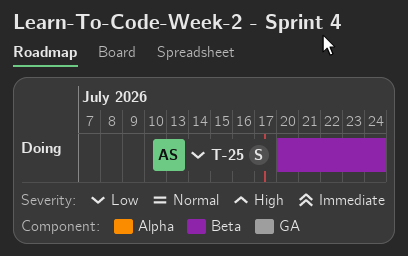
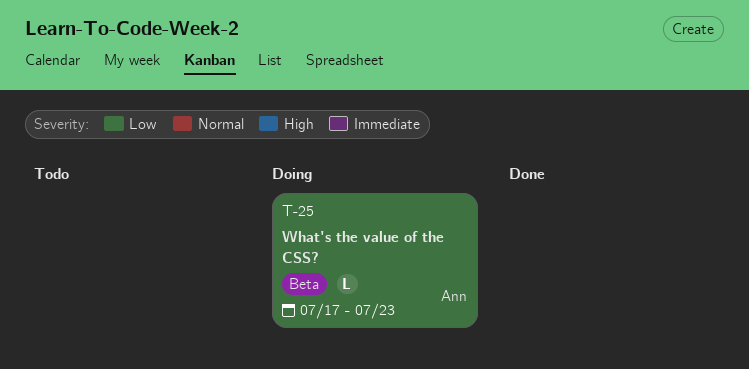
T-25, estimate: S -> L
T-25, start: Jul 20 -> Jul 17
T-25, due: Jul 24 -> Jul 23

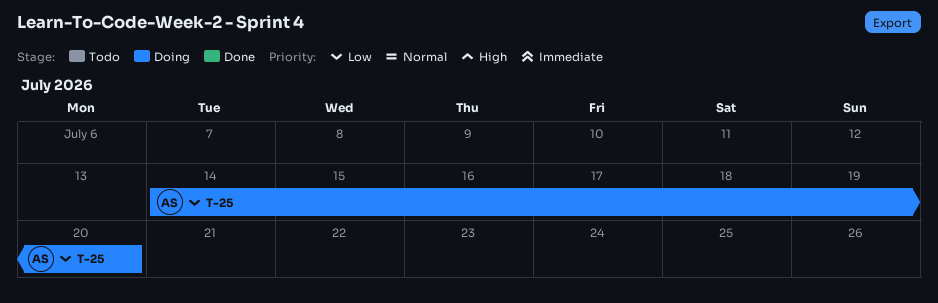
T-25, start: Jul 17 -> Jul 14
T-25, due: Jul 23 -> Jul 20

